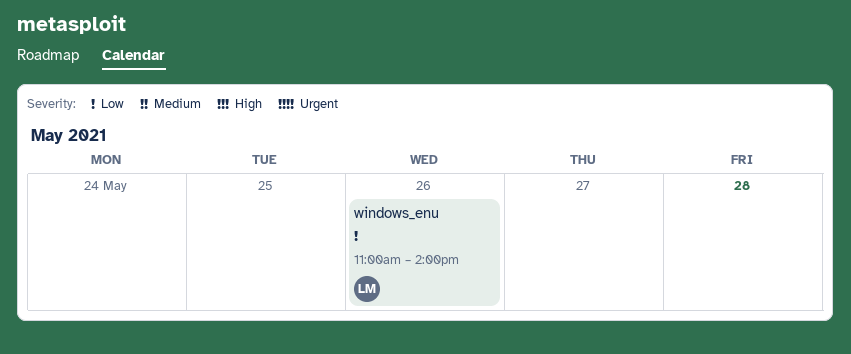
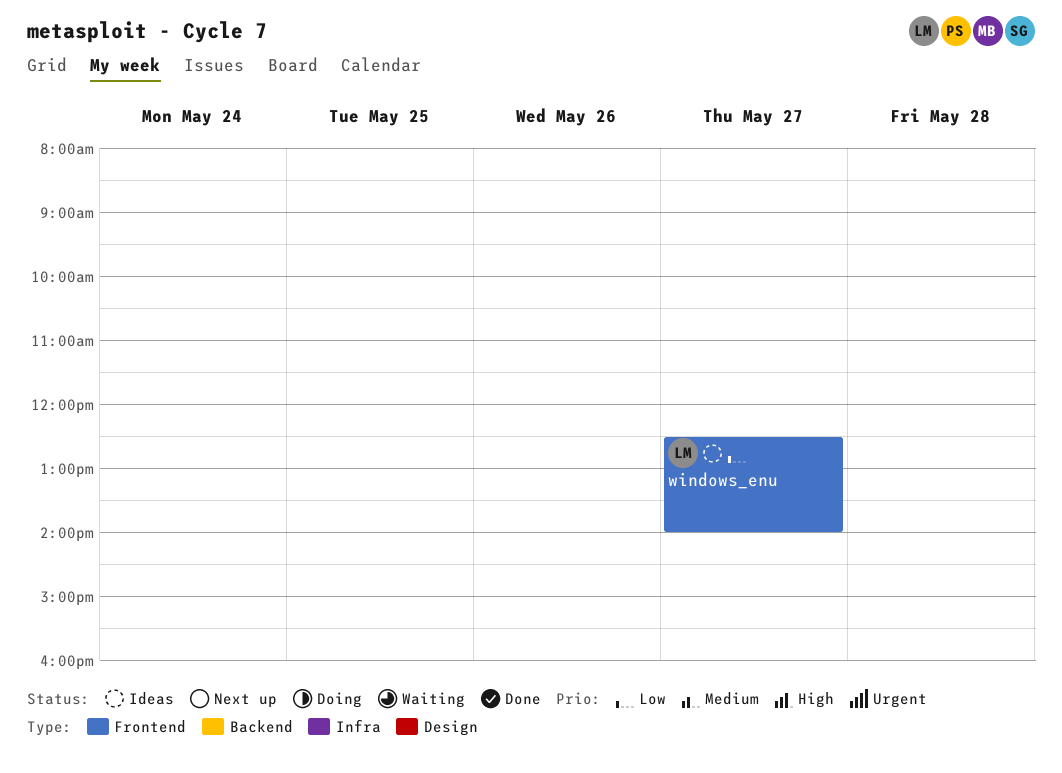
windows_enu, day: May 26 -> May 27
windows_enu, begins: 11:00 -> 12:30

